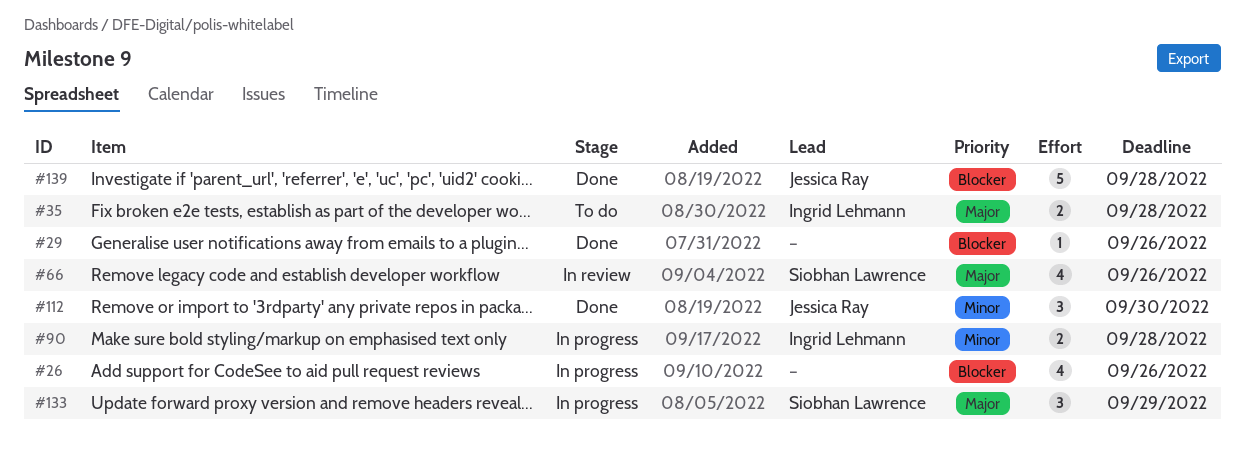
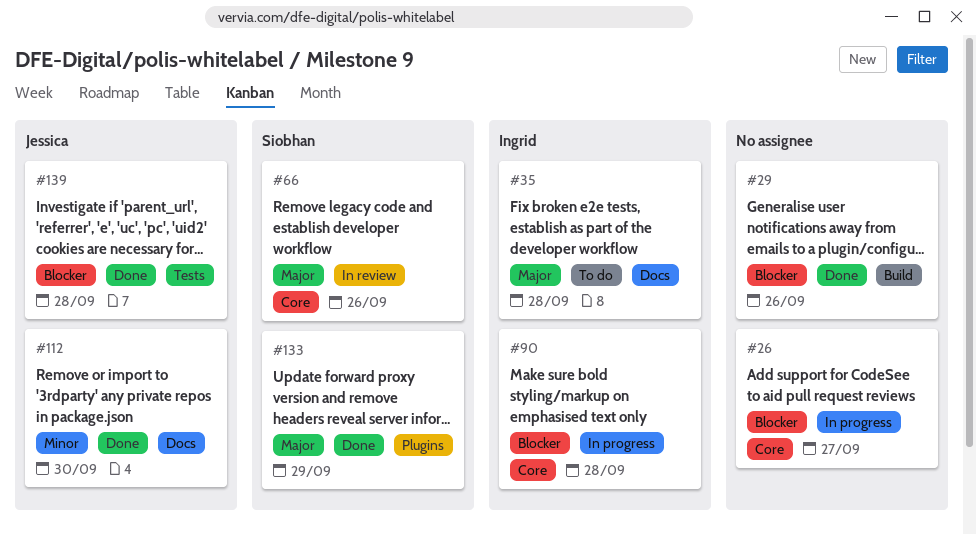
#26, due: Sep 26 -> Sep 27
#90, priority: Minor -> Blocker
#133, status: In progress -> Done

